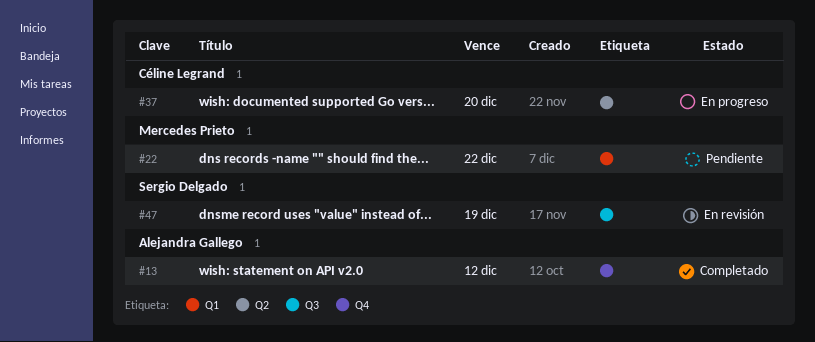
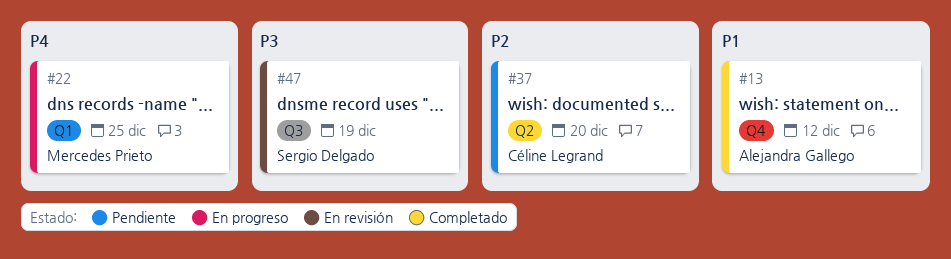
#22, status: Pendiente -> En progreso
#22, due: Dec 22 -> Dec 25
#37, status: En progreso -> Pendiente

